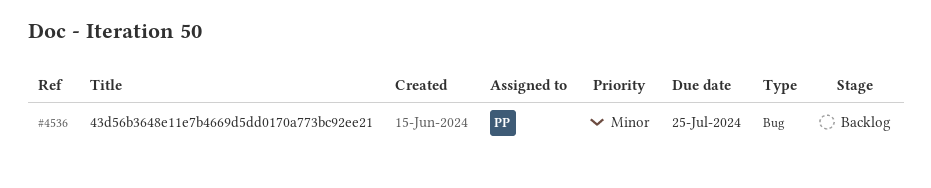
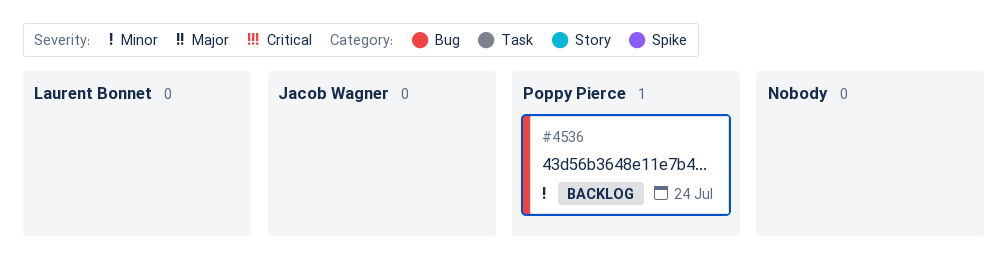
#4536, due: Jul 25 -> Jul 24

